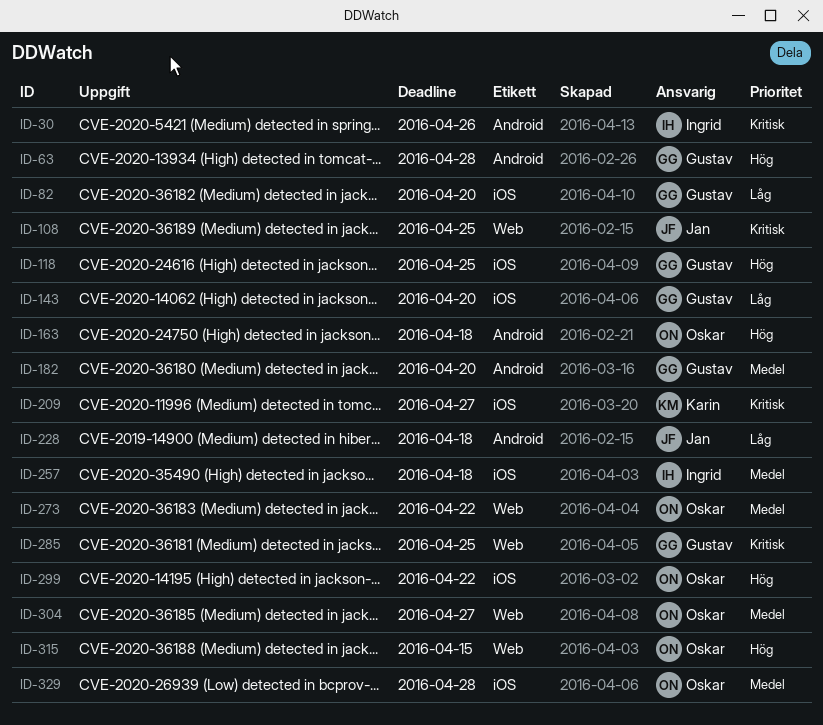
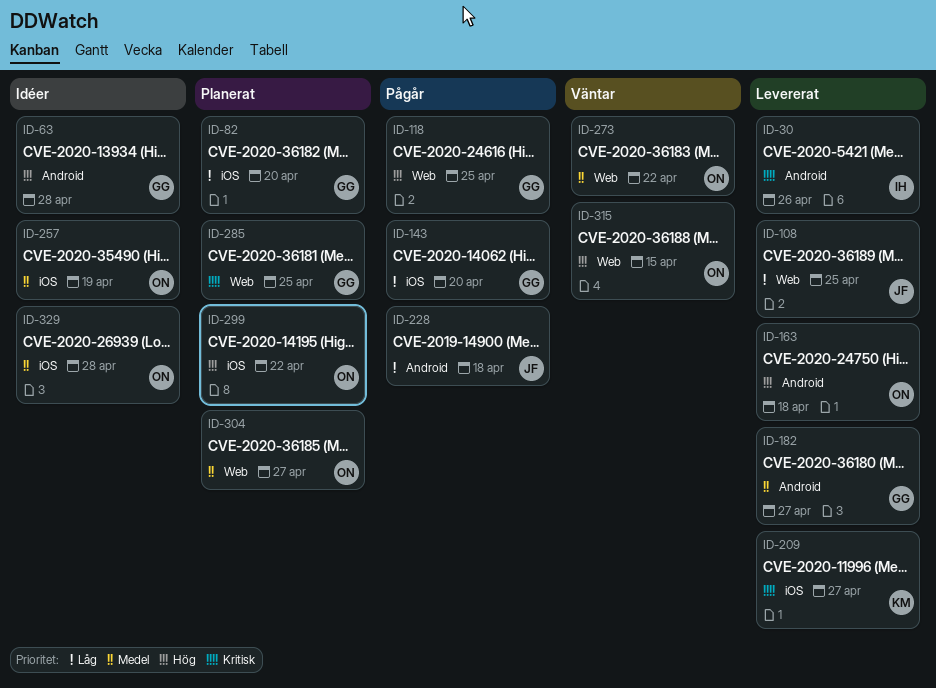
ID-108, priority: Kritisk -> Låg
ID-118, label: iOS -> Web
ID-182, due: Apr 20 -> Apr 27
ID-257, owner: Ingrid -> Oskar
ID-257, due: Apr 18 -> Apr 19

